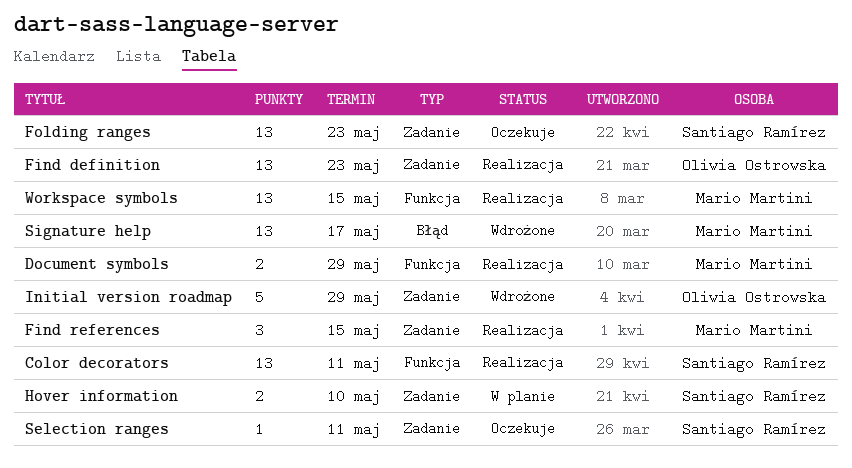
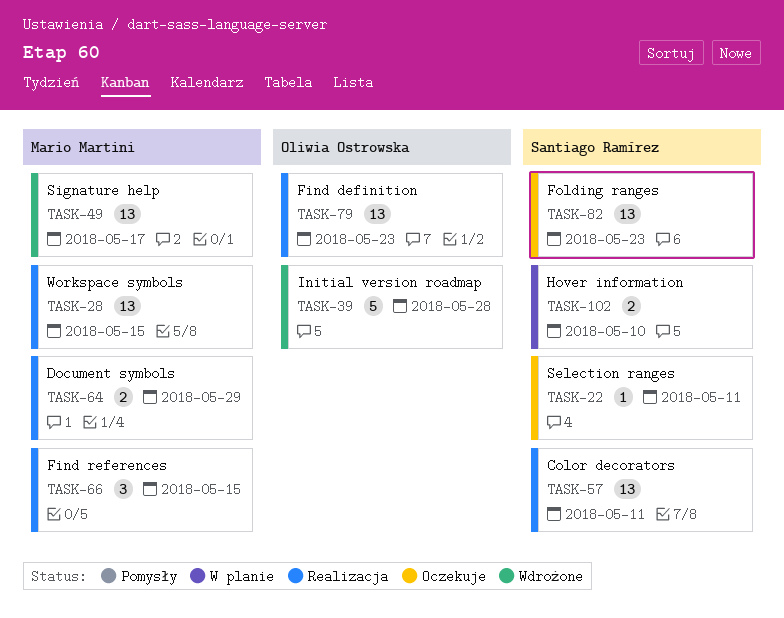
Initial version roadmap, due: May 29 -> May 28

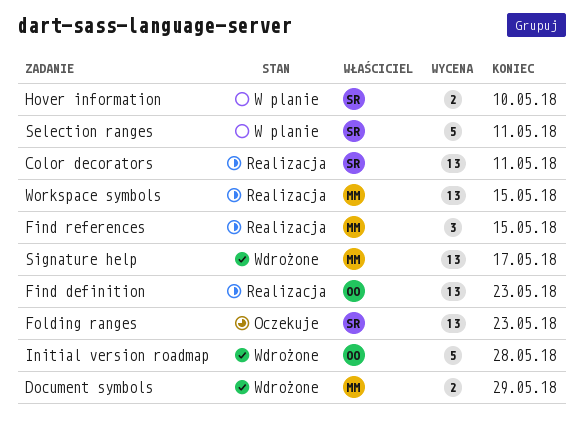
Document symbols, status: Realizacja -> Wdrożone
Selection ranges, status: Oczekuje -> W planie
Selection ranges, estimate: 1 -> 5

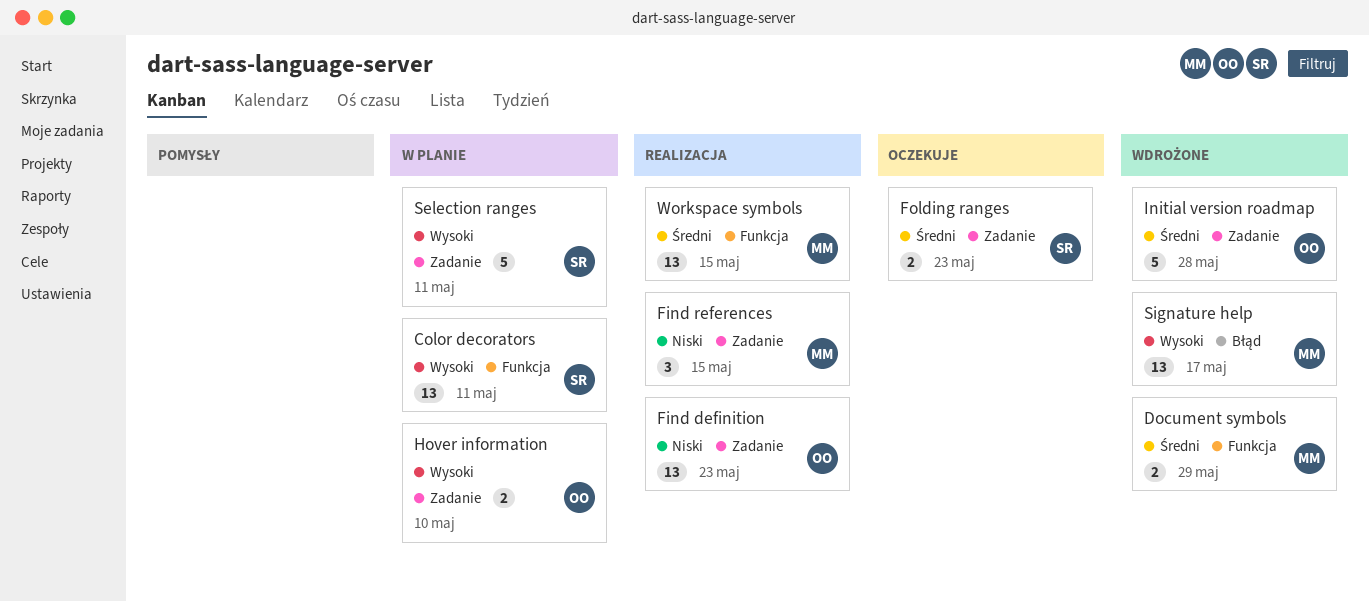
Color decorators, status: Realizacja -> W planie
Folding ranges, estimate: 13 -> 2
Hover information, owner: SR -> OO

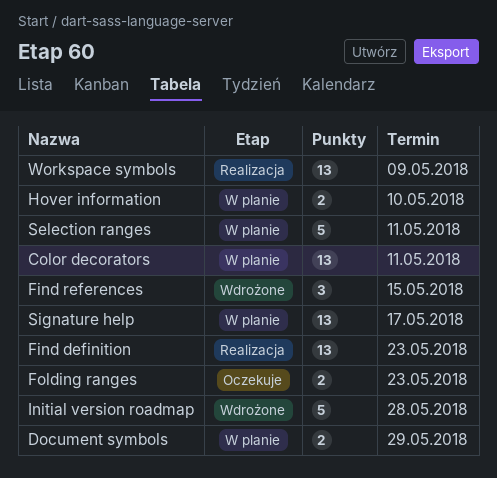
Document symbols, status: Wdrożone -> W planie
Find references, status: Realizacja -> Wdrożone
Signature help, status: Wdrożone -> W planie
Workspace symbols, due: May 15 -> May 9

